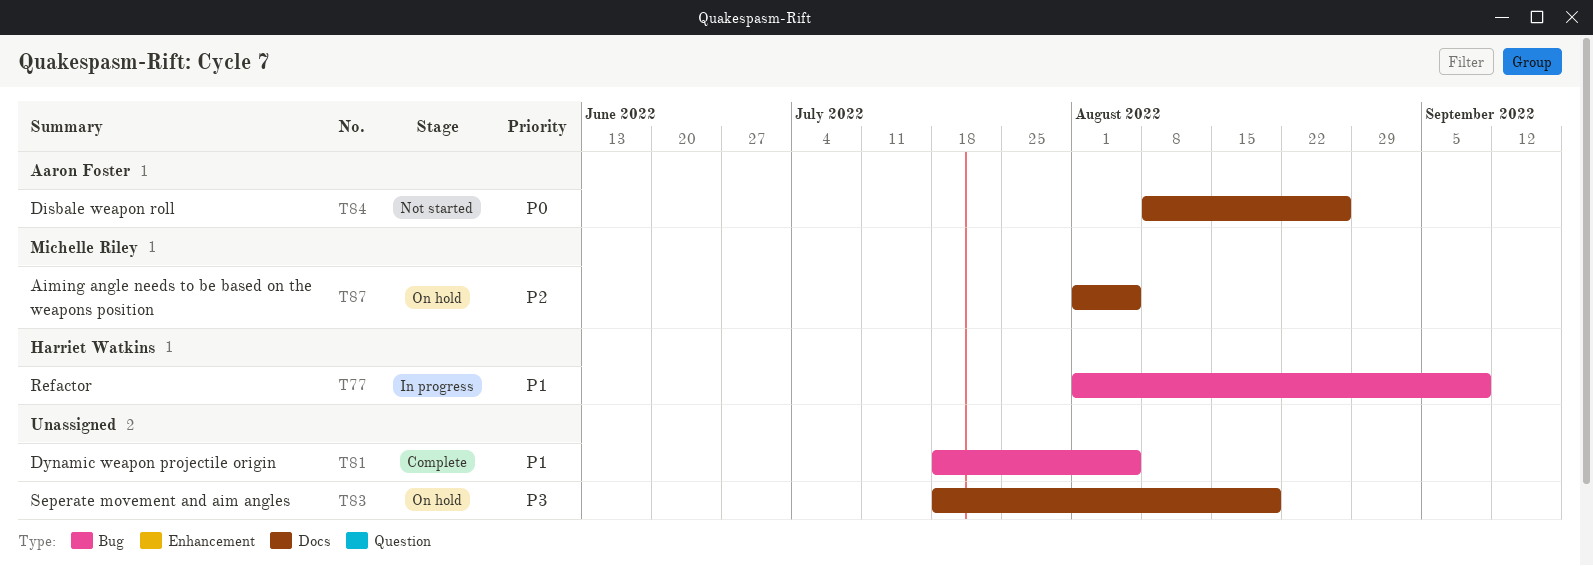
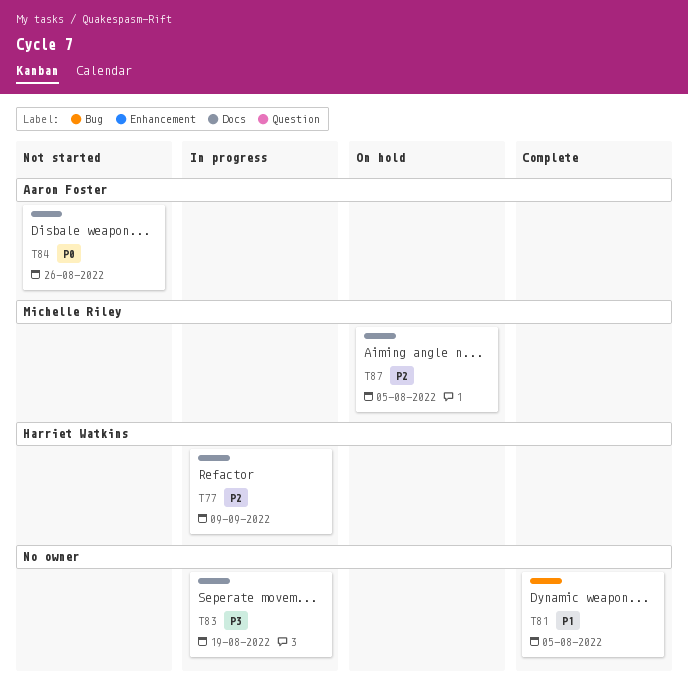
T77, priority: P1 -> P2
T77, label: Bug -> Docs
T83, status: On hold -> In progress

